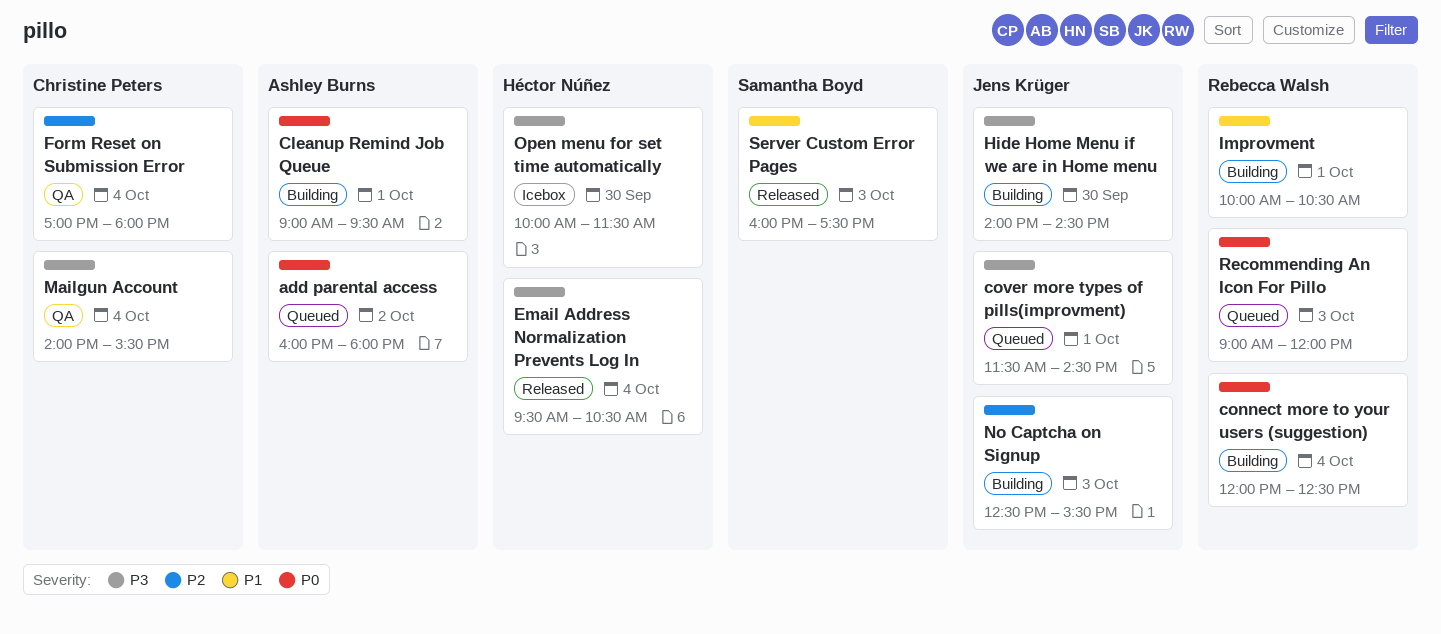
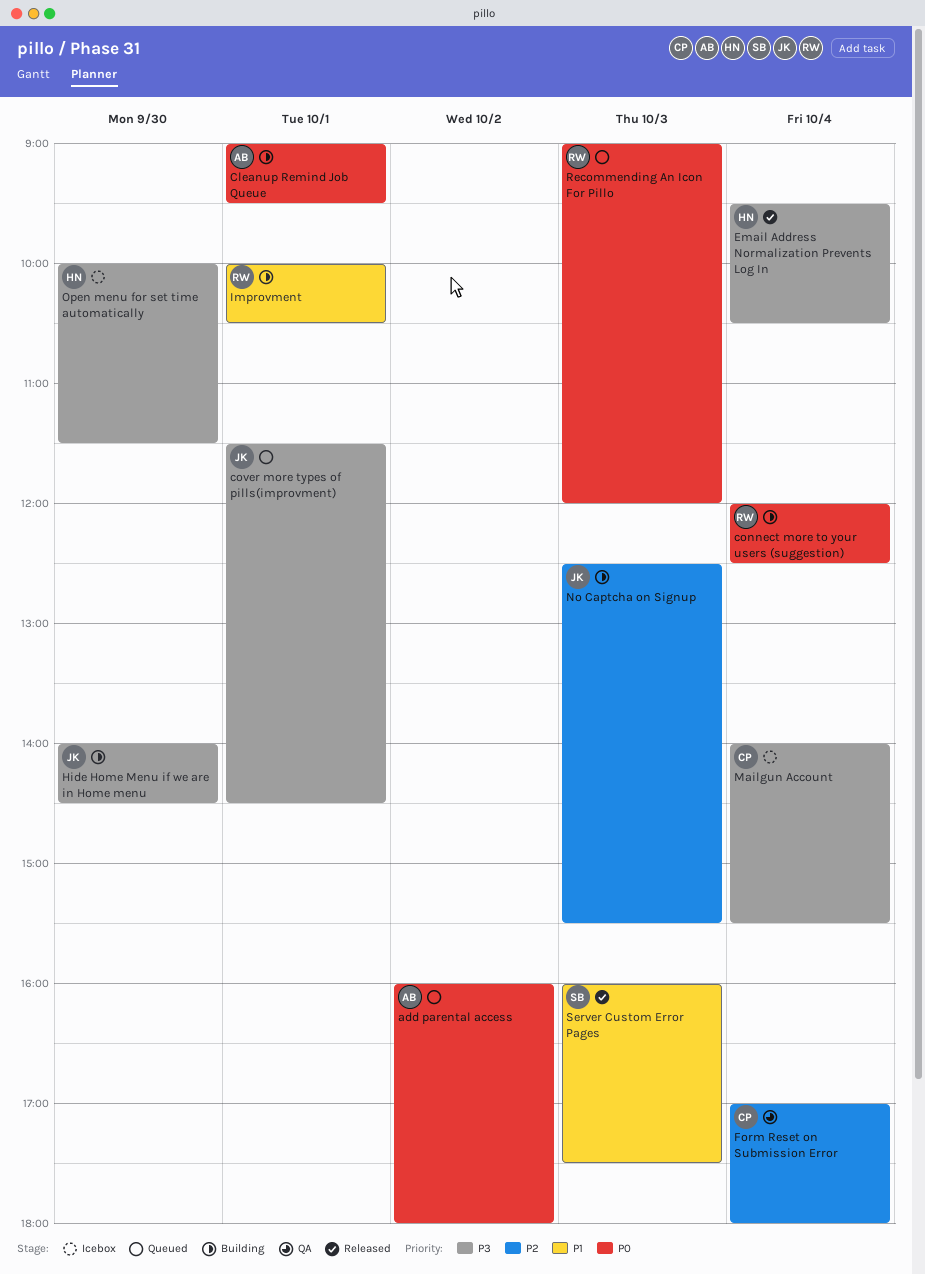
Mailgun Account, status: QA -> Icebox

